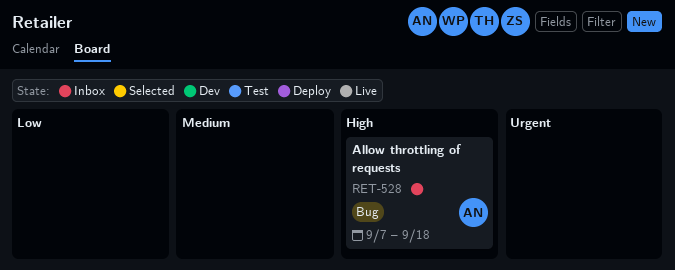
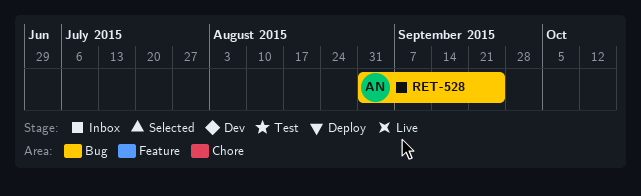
RET-528, start: Sep 7 -> Aug 31
RET-528, due: Sep 18 -> Sep 25

